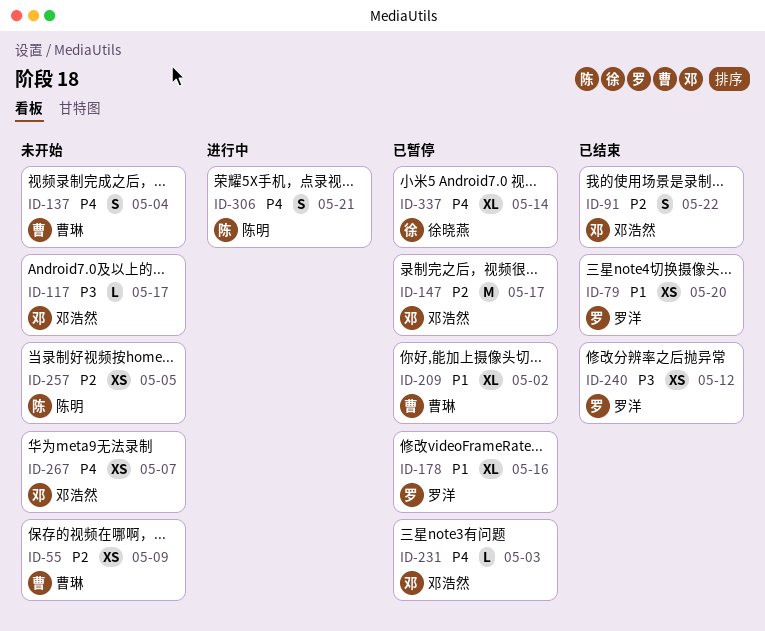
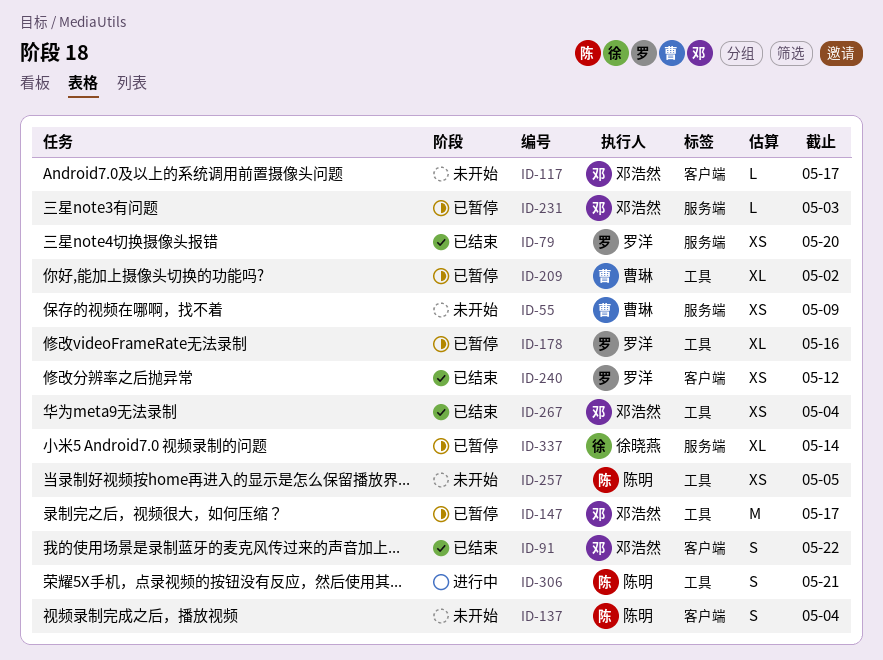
ID-137, owner: 曹琳 -> 陈明
ID-267, status: 未开始 -> 已结束
ID-267, due: May 7 -> May 4

